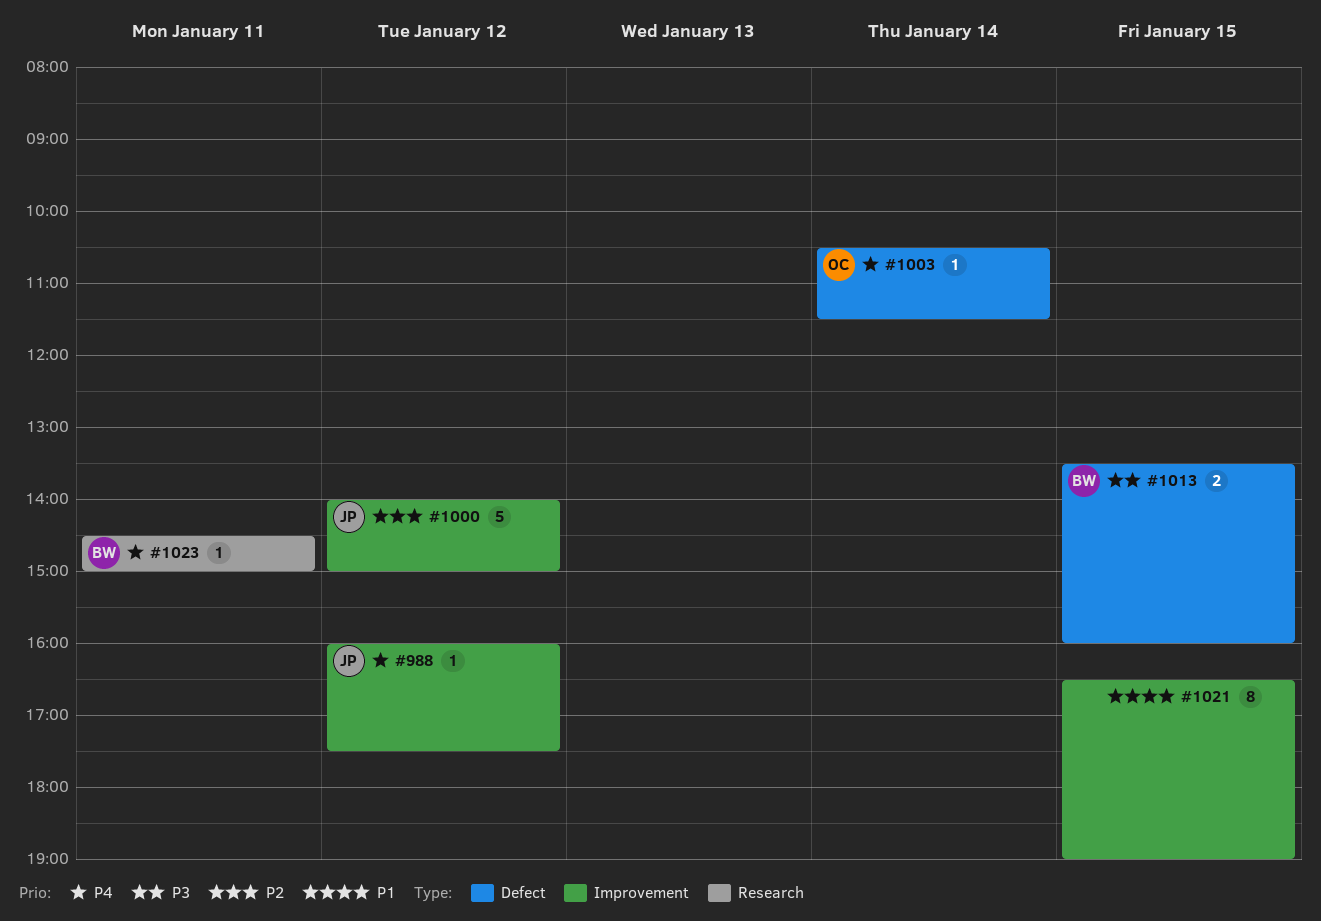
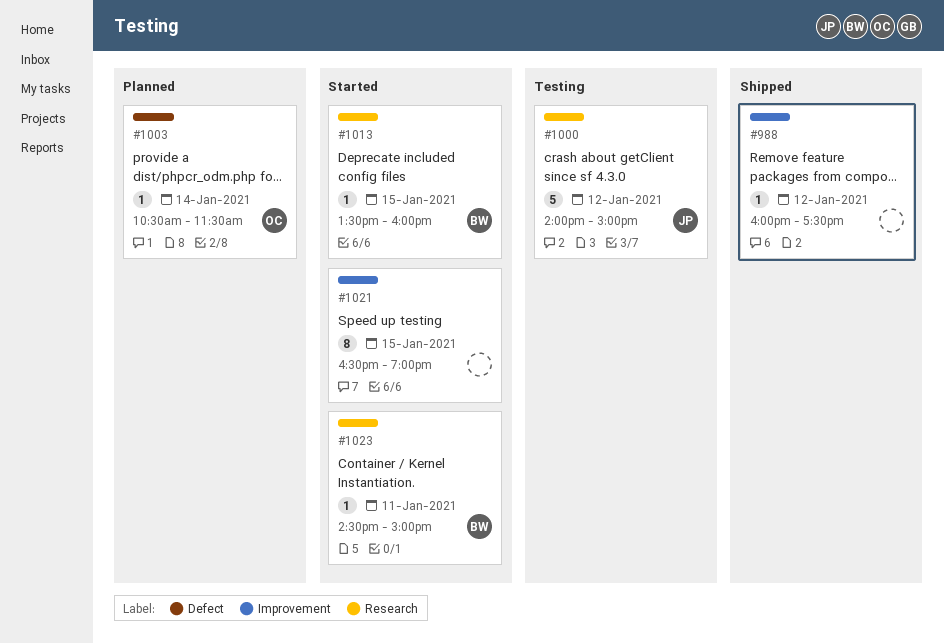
#988, owner: JP -> none
#1000, label: Improvement -> Research
#1013, label: Defect -> Research
#1013, estimate: 2 -> 1

